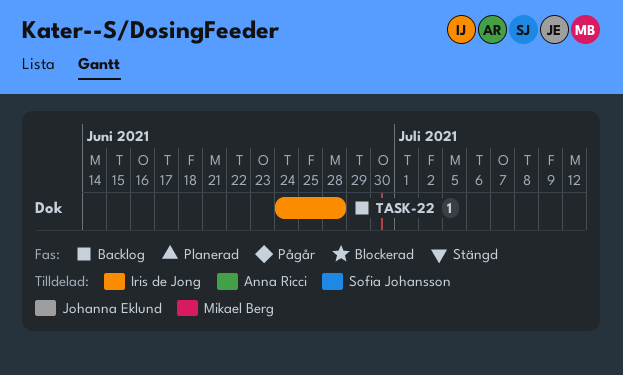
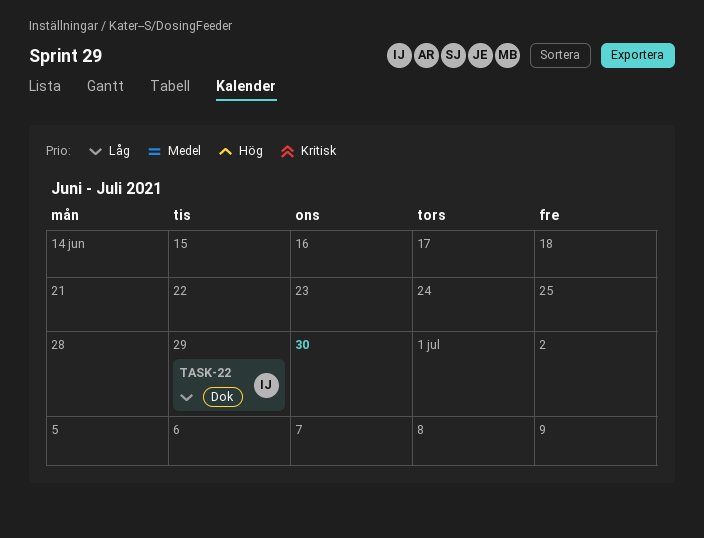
TASK-22, due: Jun 28 -> Jun 29

